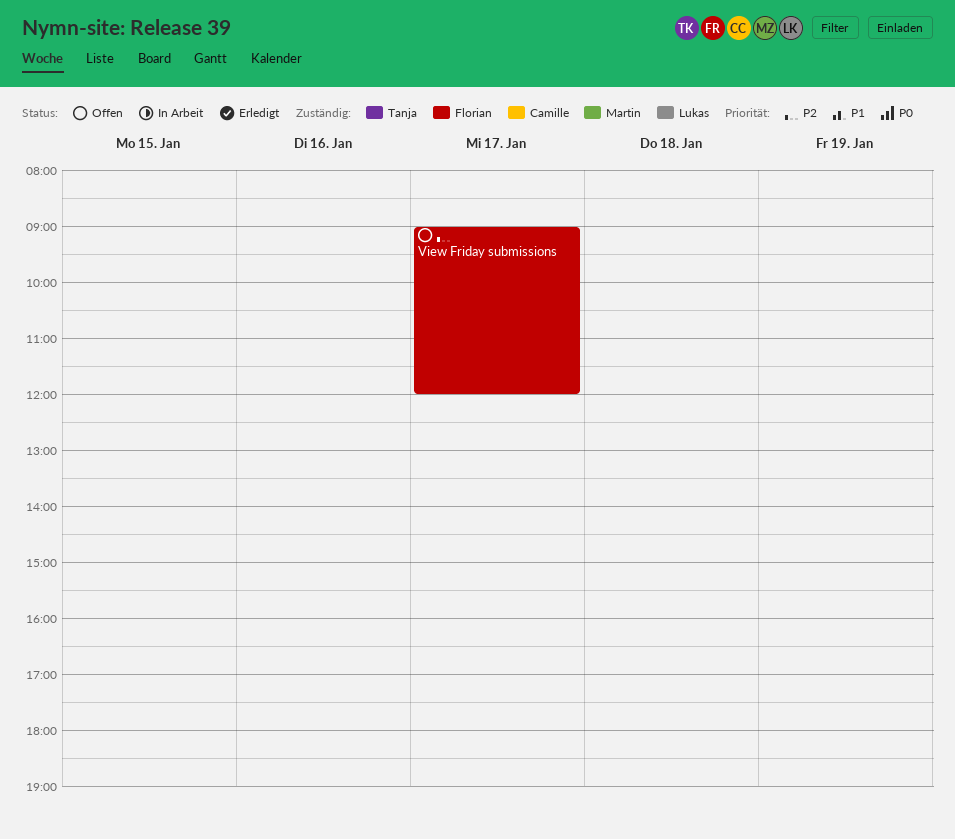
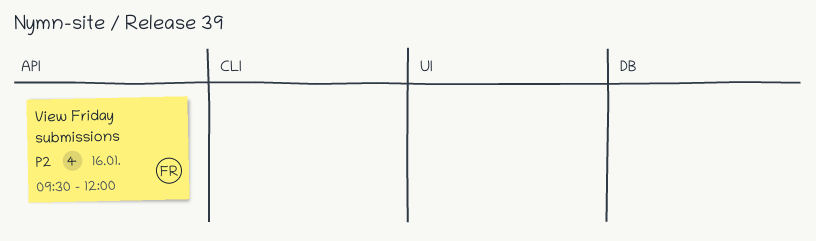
View Friday submissions, day: Jan 17 -> Jan 16
View Friday submissions, begins: 09:00 -> 09:30

